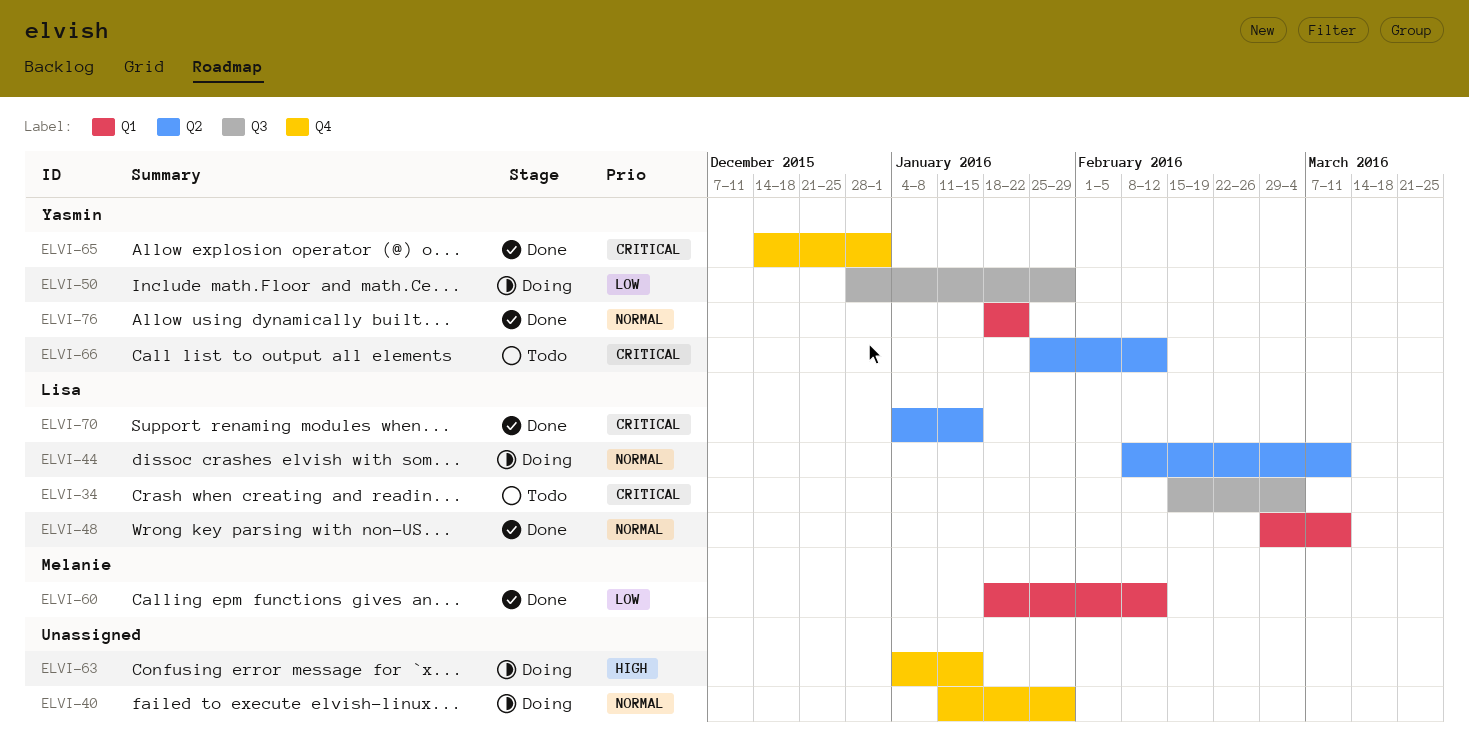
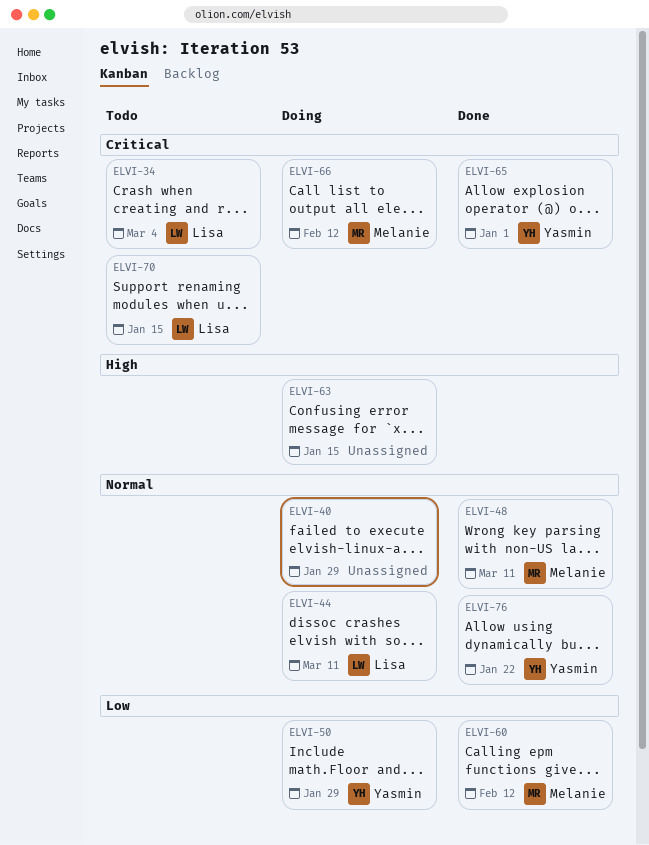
ELVI-48, owner: Lisa -> Melanie
ELVI-66, status: Todo -> Doing
ELVI-66, owner: Yasmin -> Melanie
ELVI-70, status: Done -> Todo

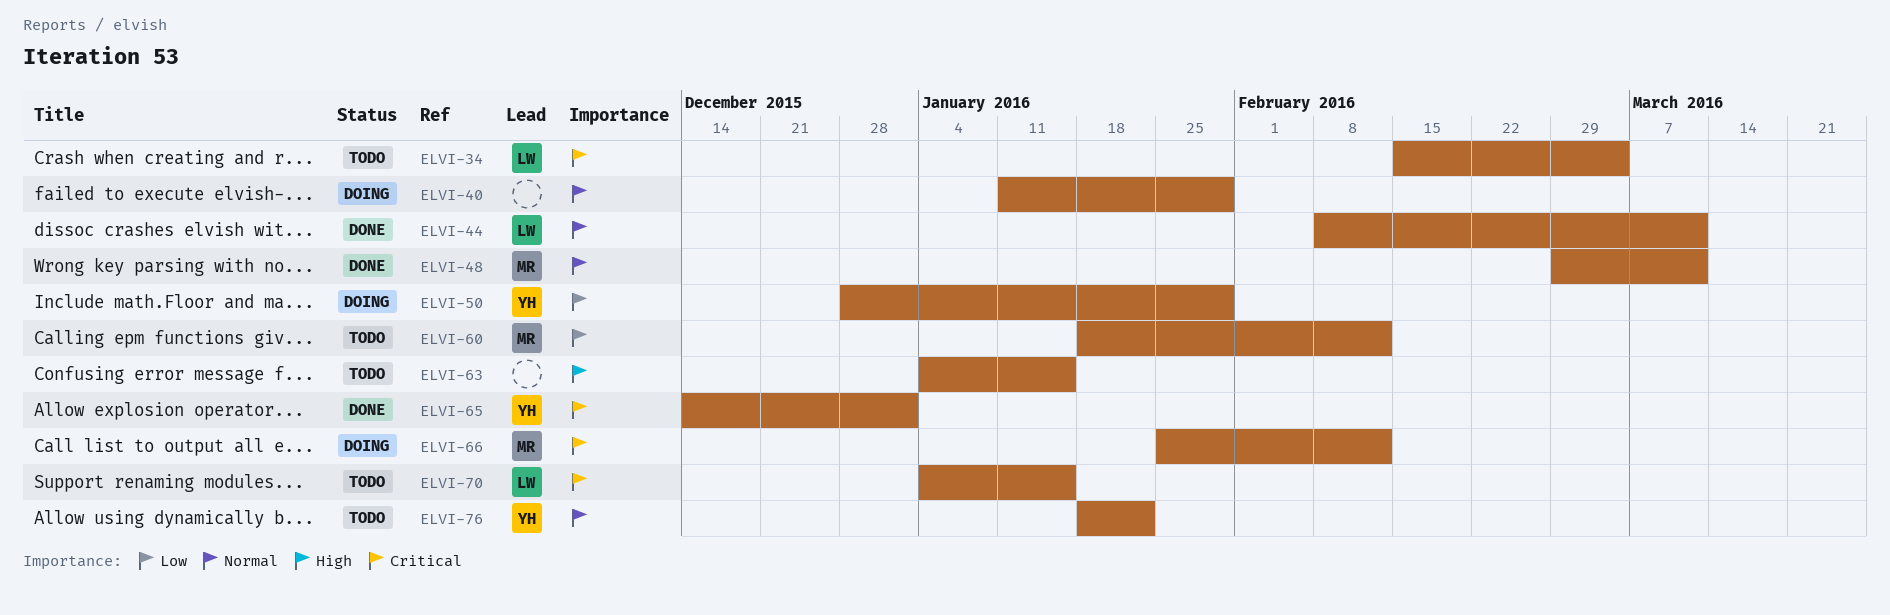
ELVI-44, status: Doing -> Done
ELVI-60, status: Done -> Todo
ELVI-63, status: Doing -> Todo
ELVI-76, status: Done -> Todo

